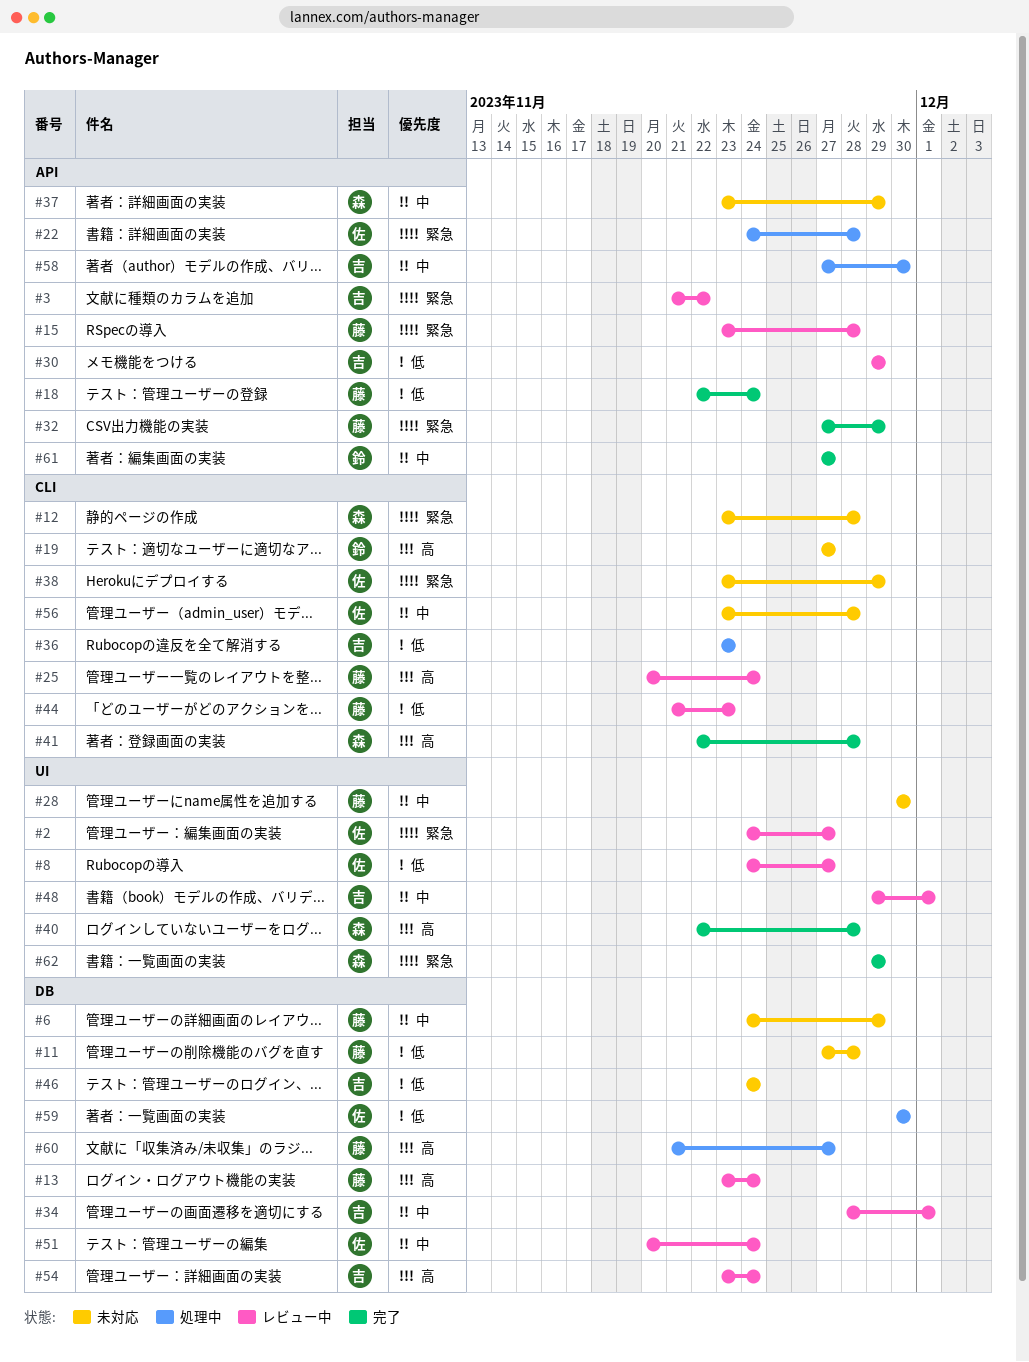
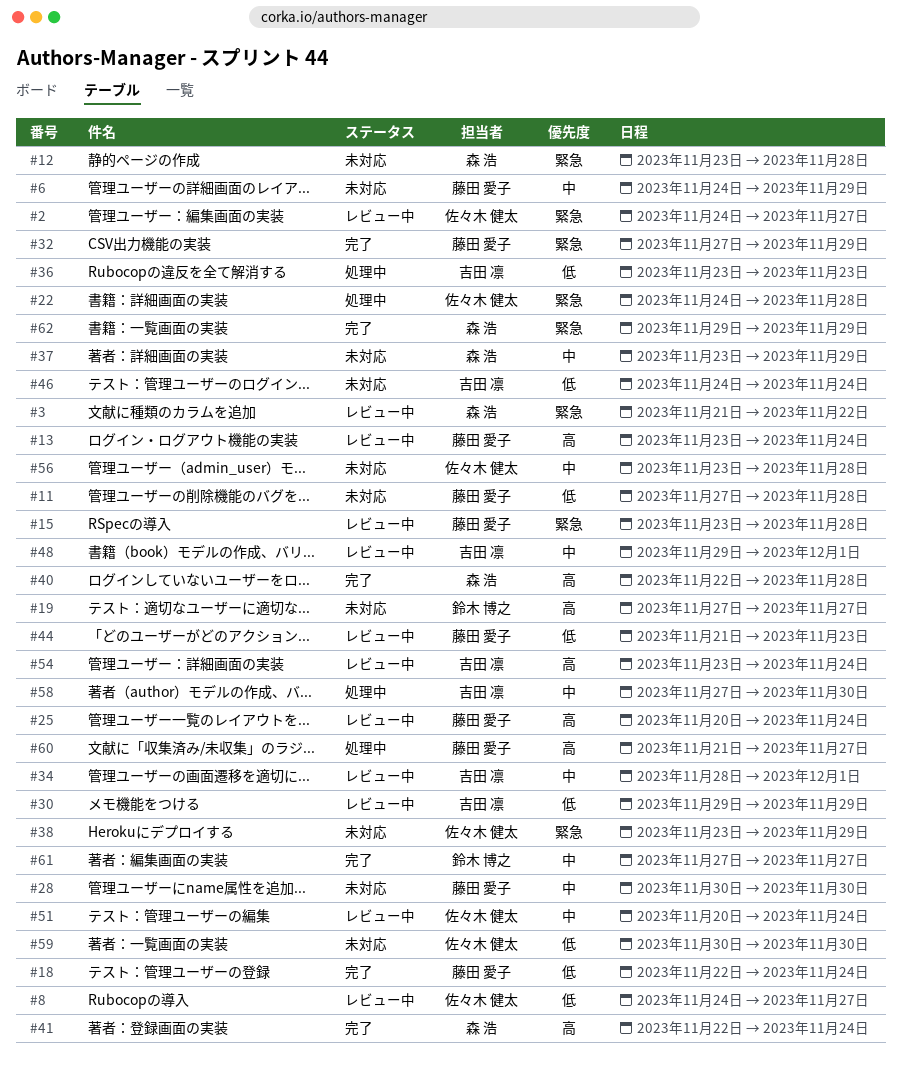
#3, owner: 吉田 凛 -> 森 浩
#41, due: Nov 28 -> Nov 24
#59, status: 処理中 -> 未対応

